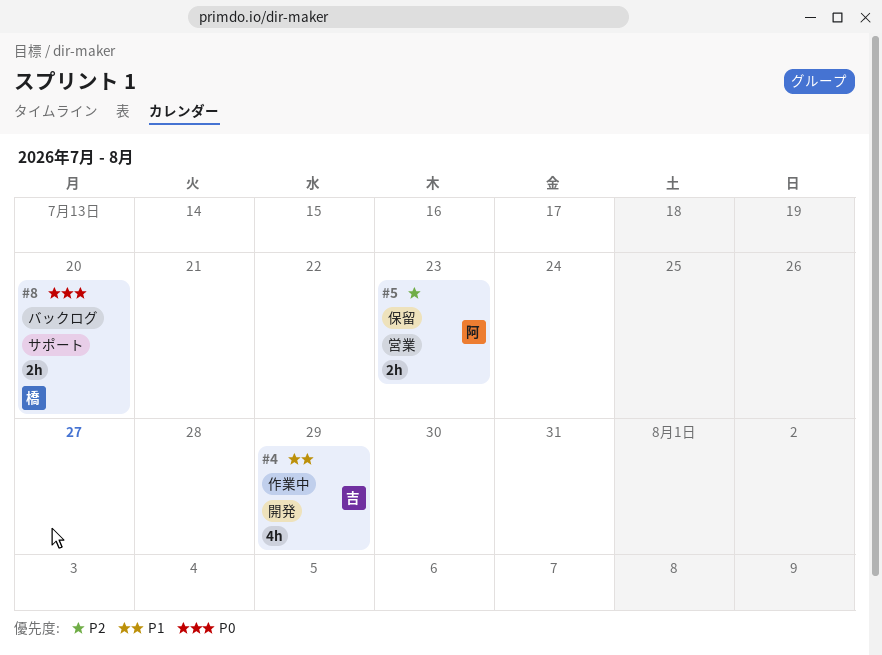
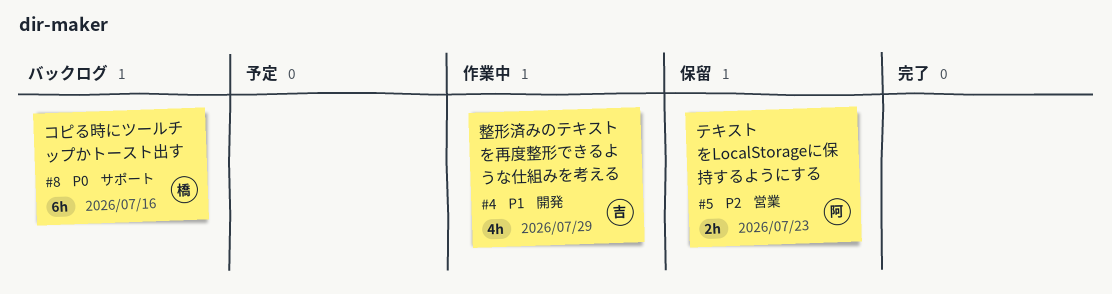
#8, estimate: 2h -> 6h
#8, due: Jul 20 -> Jul 16

